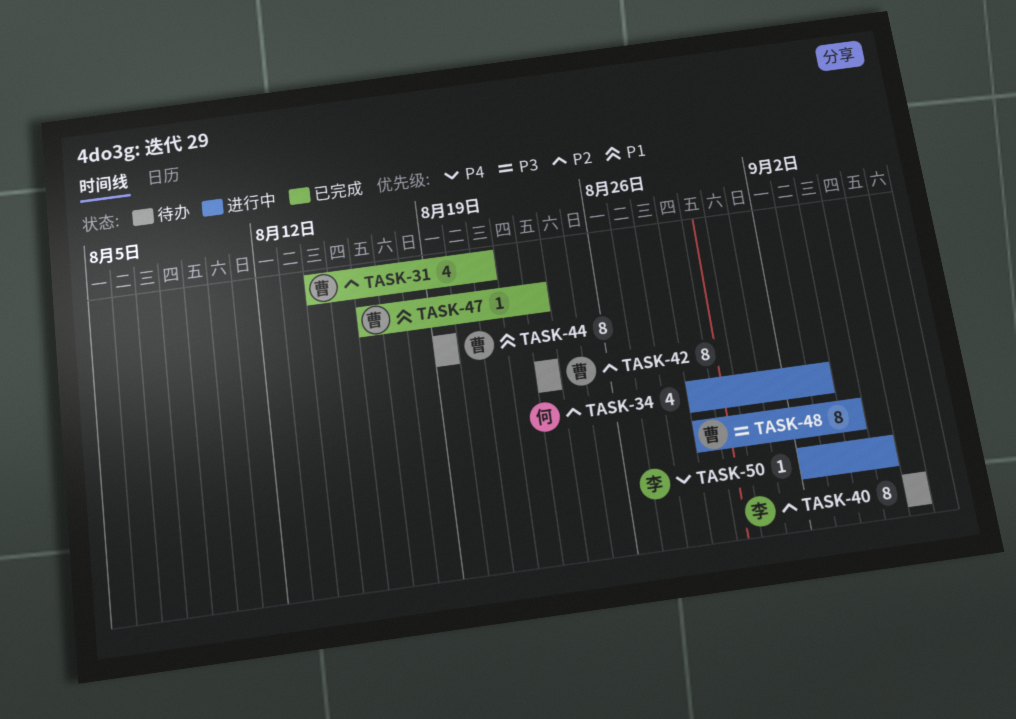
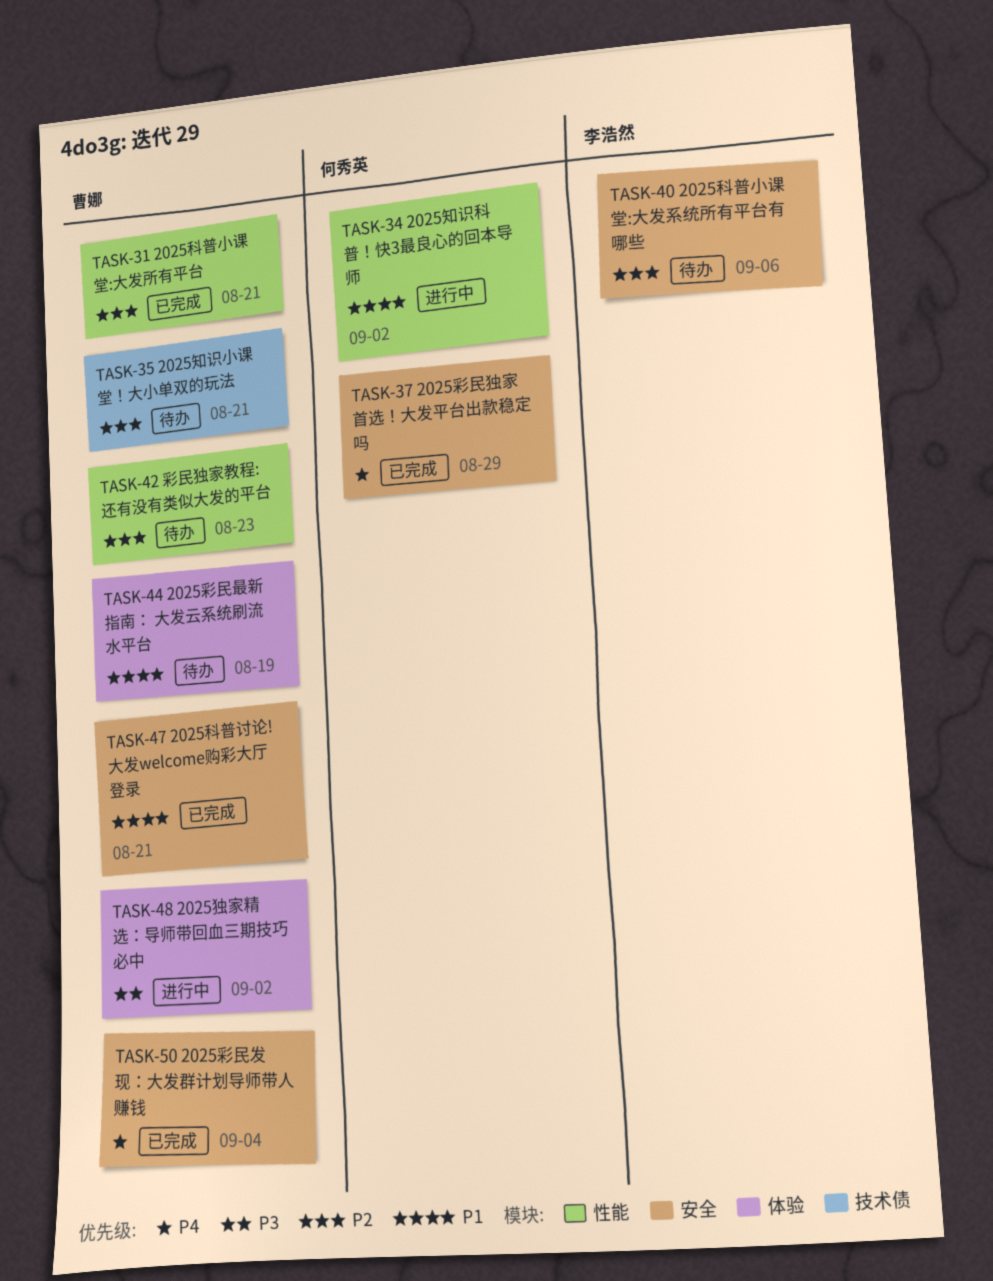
TASK-34, priority: P2 -> P1
TASK-34, due: Sep 3 -> Sep 2
TASK-35: none -> present
TASK-37: none -> present
TASK-47, due: Aug 23 -> Aug 21
TASK-48, due: Sep 4 -> Sep 2
TASK-50, status: 进行中 -> 已完成
TASK-50, owner: 李浩然 -> 曹娜
TASK-50, due: Sep 5 -> Sep 4

